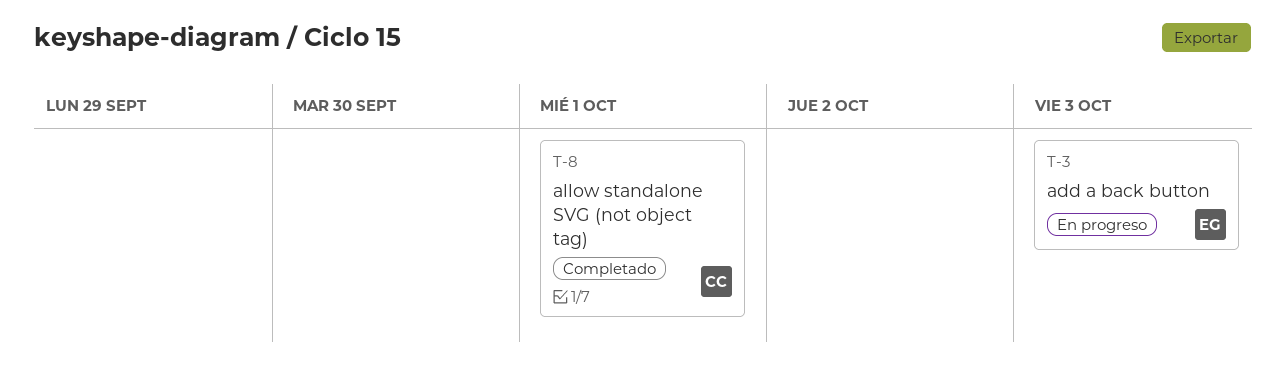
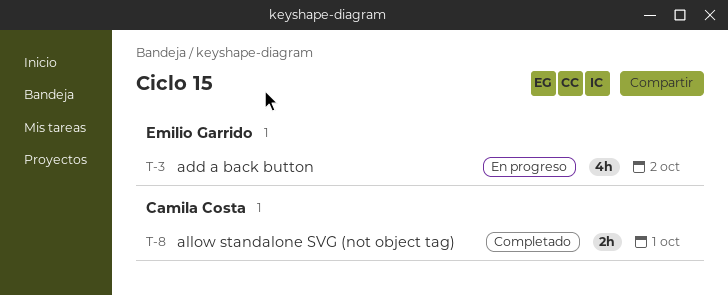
T-3, due: Oct 3 -> Oct 2

